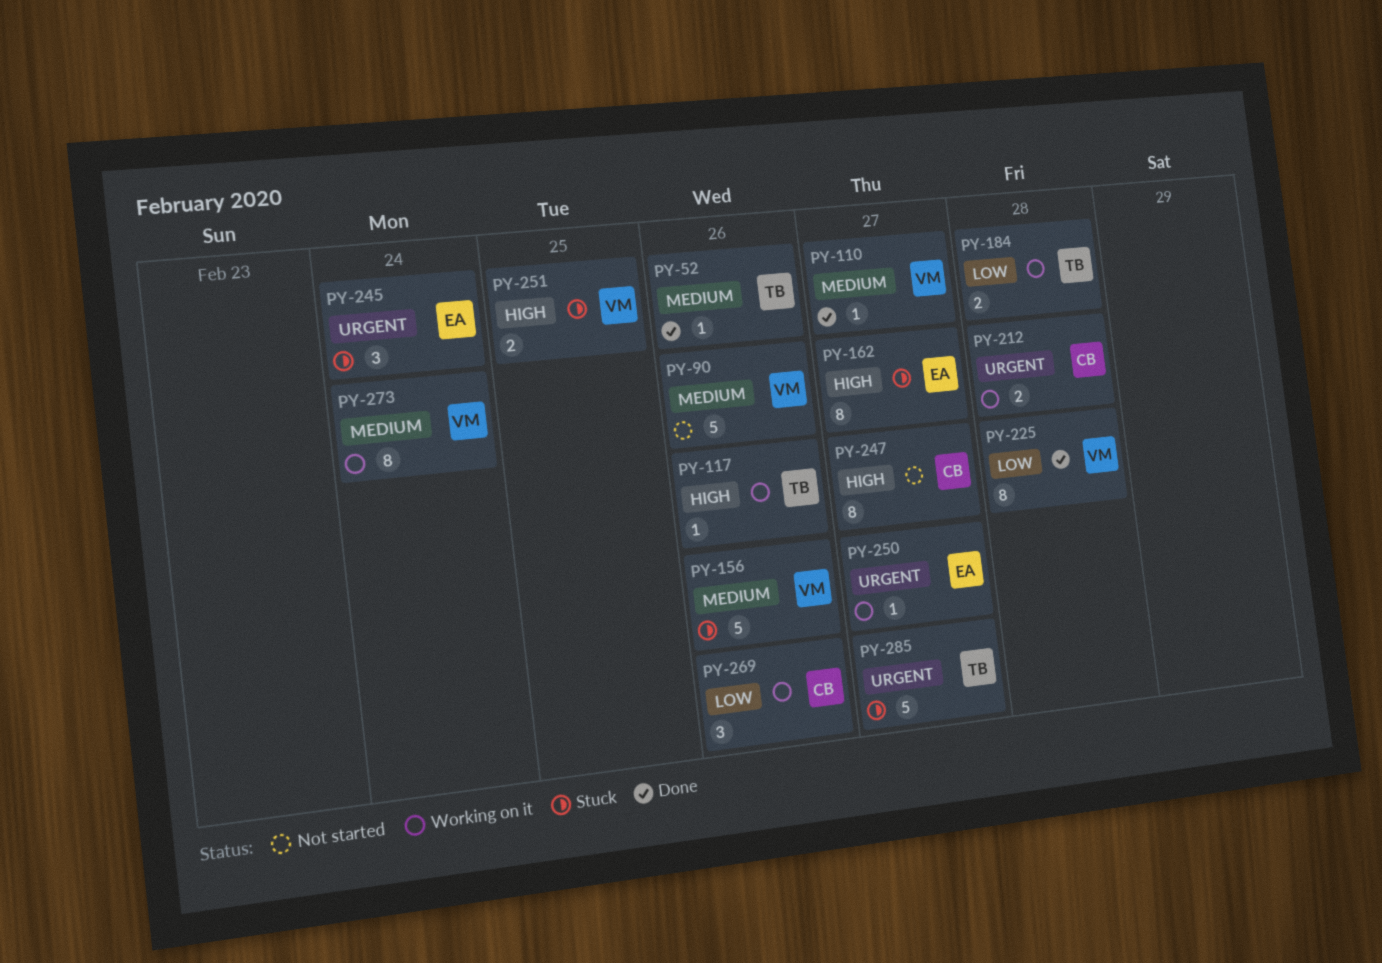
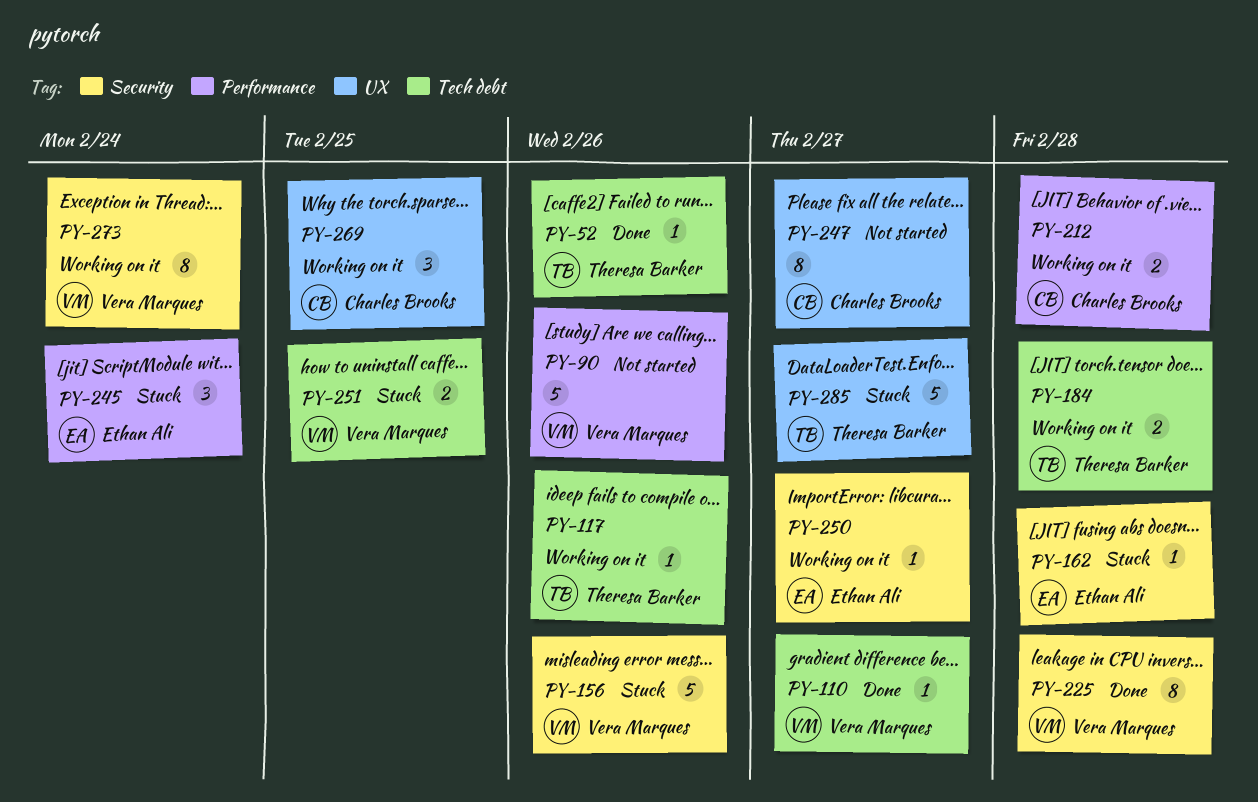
PY-162, estimate: 8 -> 1
PY-162, due: Feb 27 -> Feb 28
PY-269, due: Feb 26 -> Feb 25

